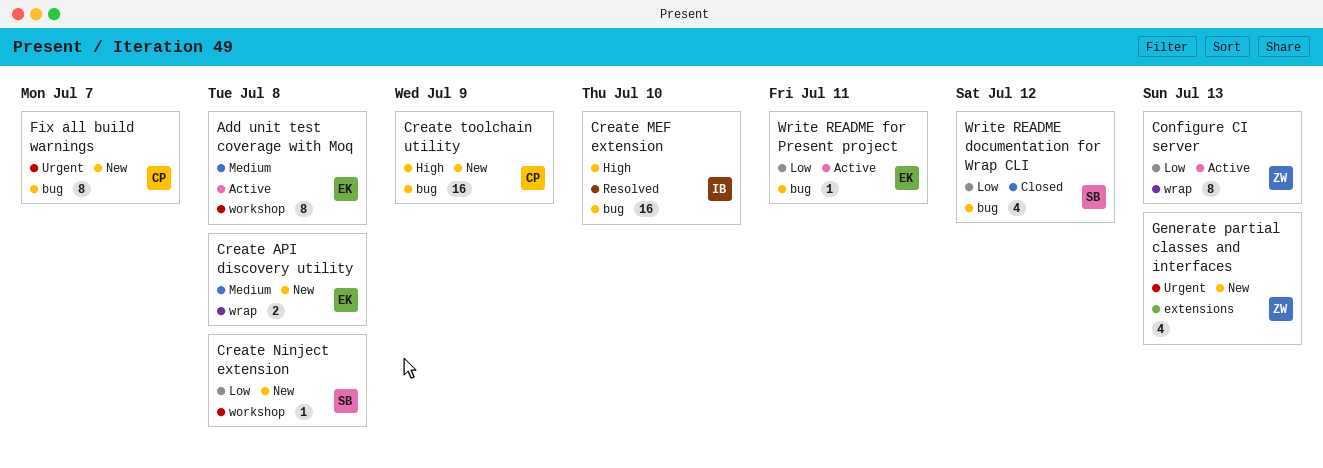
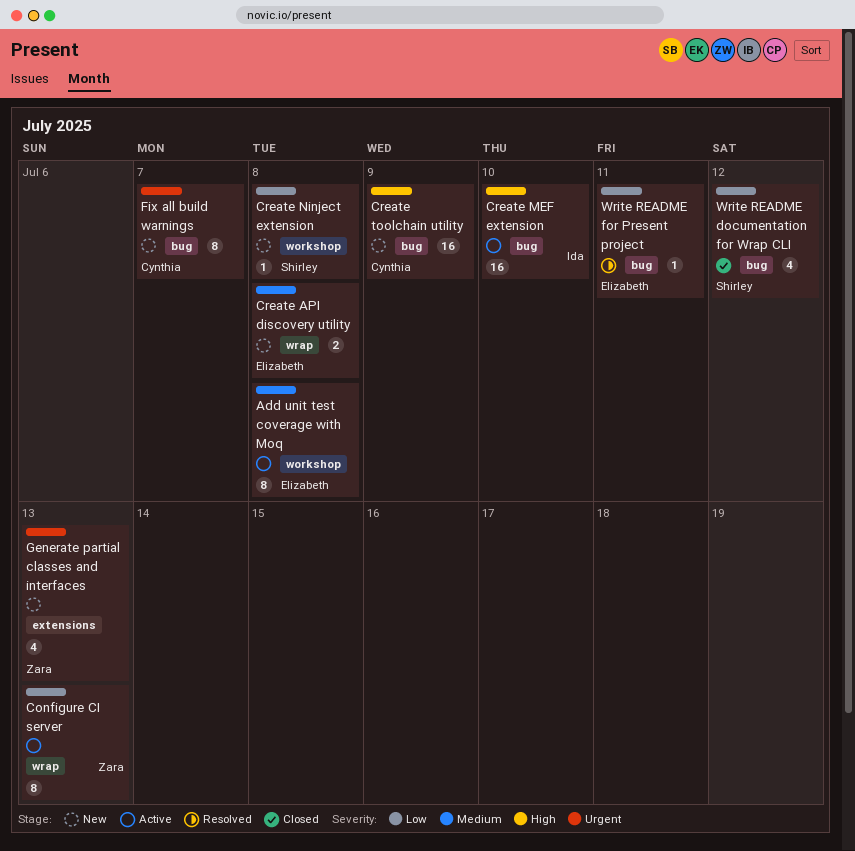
Create MEF extension, status: Resolved -> Active
Write README for Present project, status: Active -> Resolved

